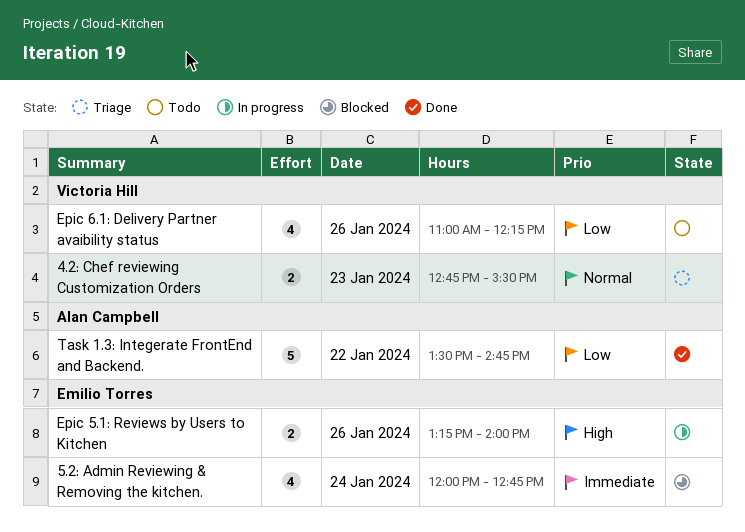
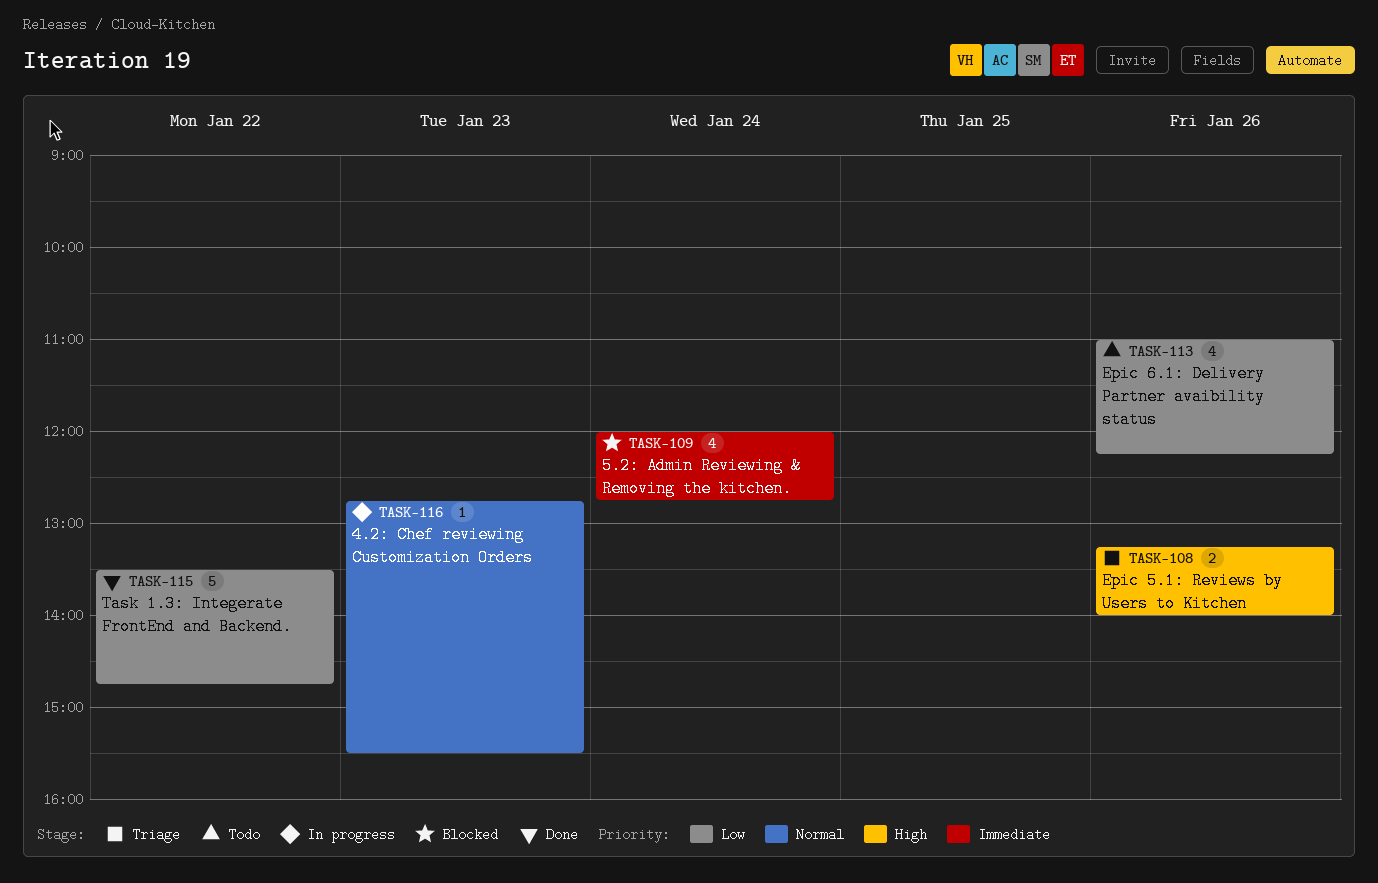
4.2: Chef reviewing Customization Orders, status: Triage -> In progress
4.2: Chef reviewing Customization Orders, estimate: 2 -> 1
Epic 5.1: Reviews by Users to Kitchen, status: In progress -> Triage

